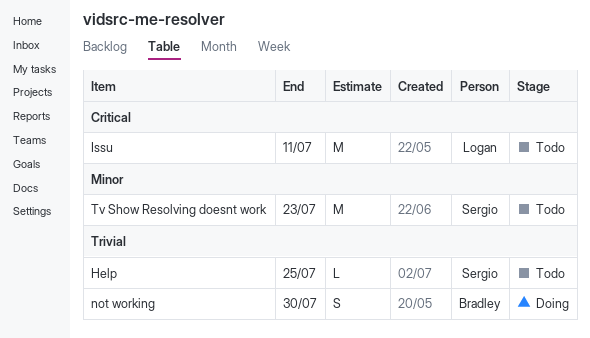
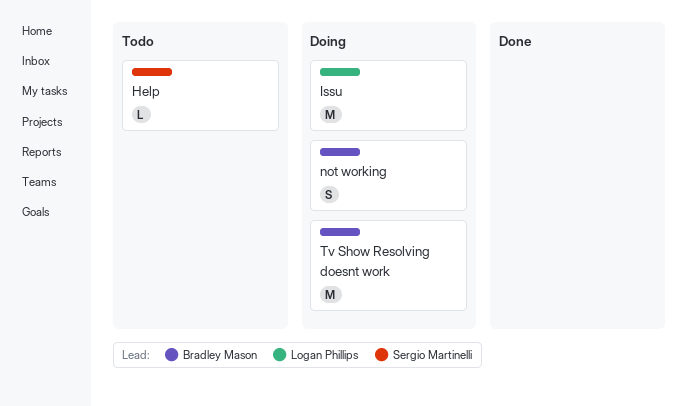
Issu, status: Todo -> Doing
Tv Show Resolving doesnt work, status: Todo -> Doing
Tv Show Resolving doesnt work, owner: Sergio Martinelli -> Bradley Mason

